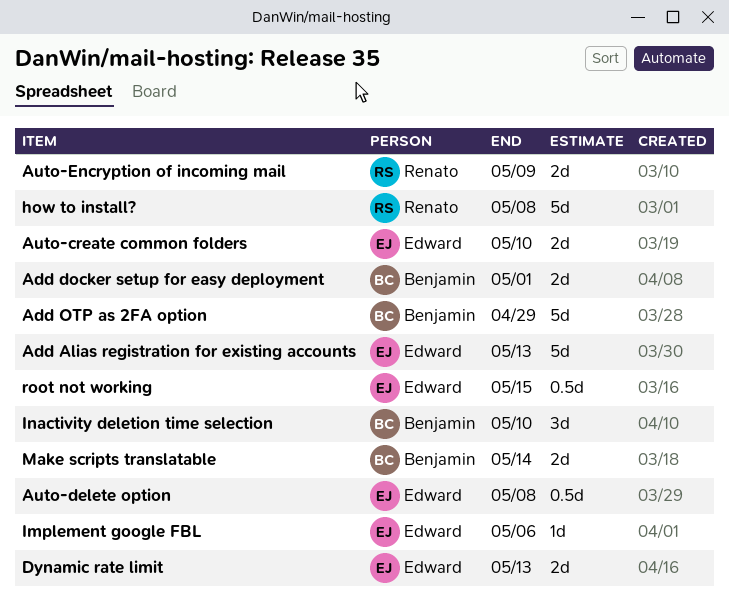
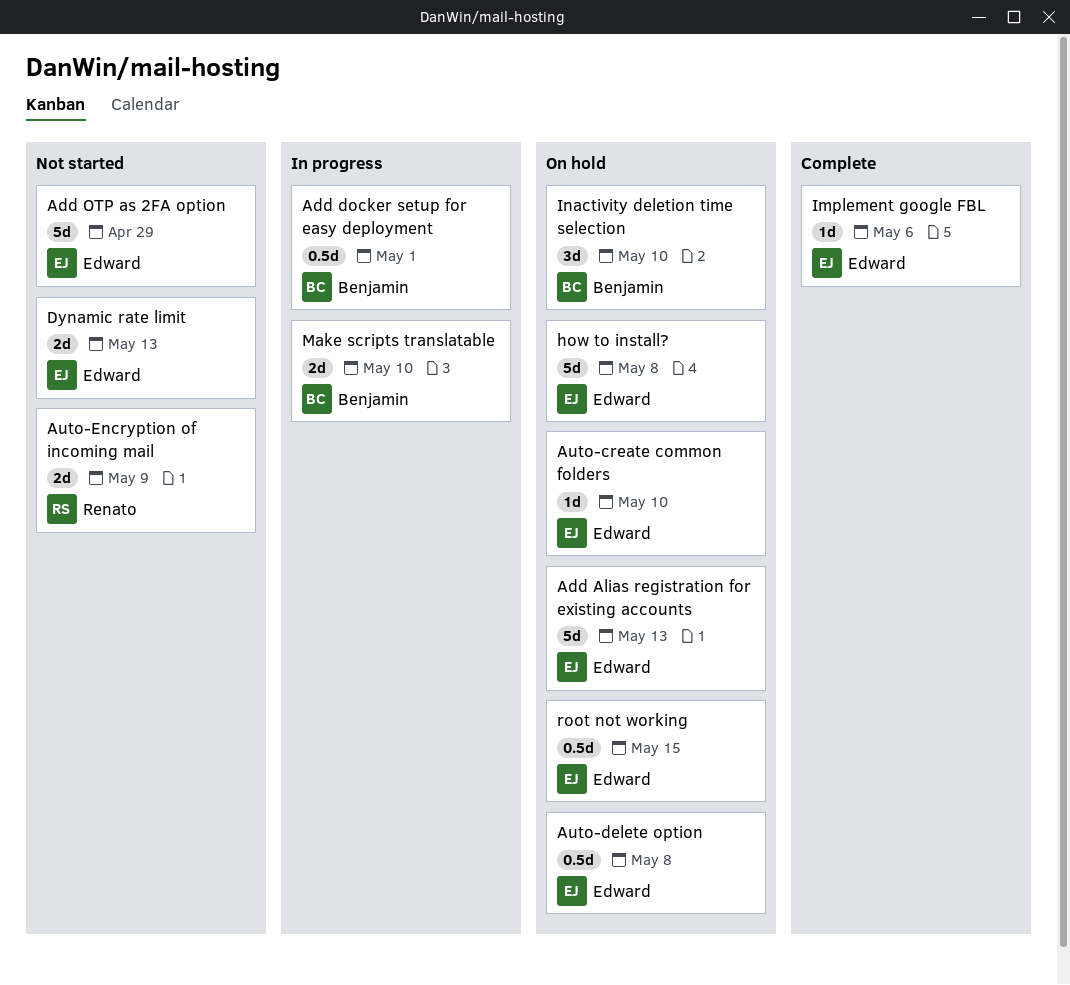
Add docker setup for easy deployment, estimate: 2d -> 0.5d
Add OTP as 2FA option, owner: Benjamin -> Edward
Auto-create common folders, estimate: 2d -> 1d
how to install?, owner: Renato -> Edward
Make scripts translatable, due: May 14 -> May 10

